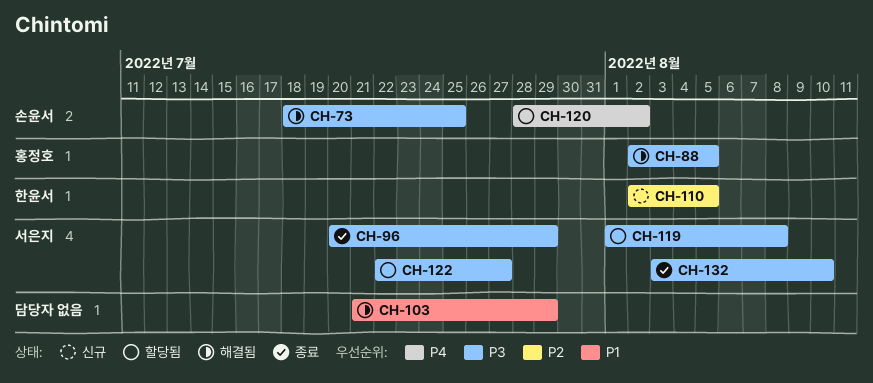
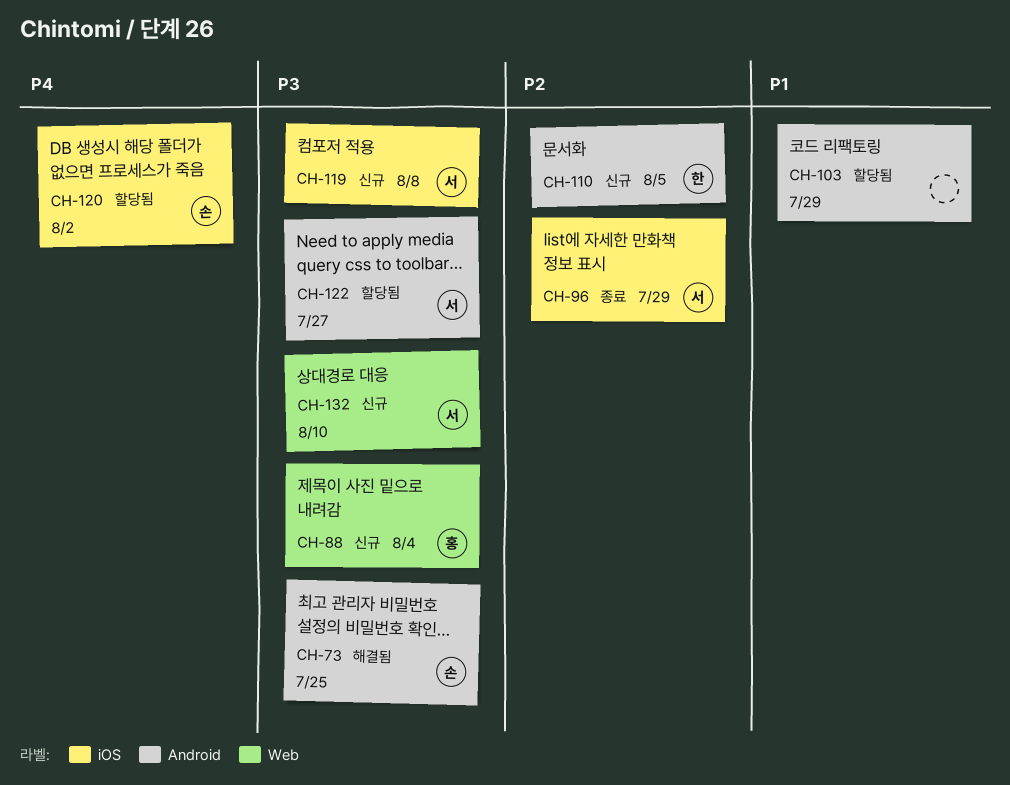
CH-88, status: 해결됨 -> 신규
CH-88, due: Aug 5 -> Aug 4
CH-96, priority: P3 -> P2
CH-103, status: 해결됨 -> 할당됨
CH-119, status: 할당됨 -> 신규
CH-132, status: 종료 -> 신규

